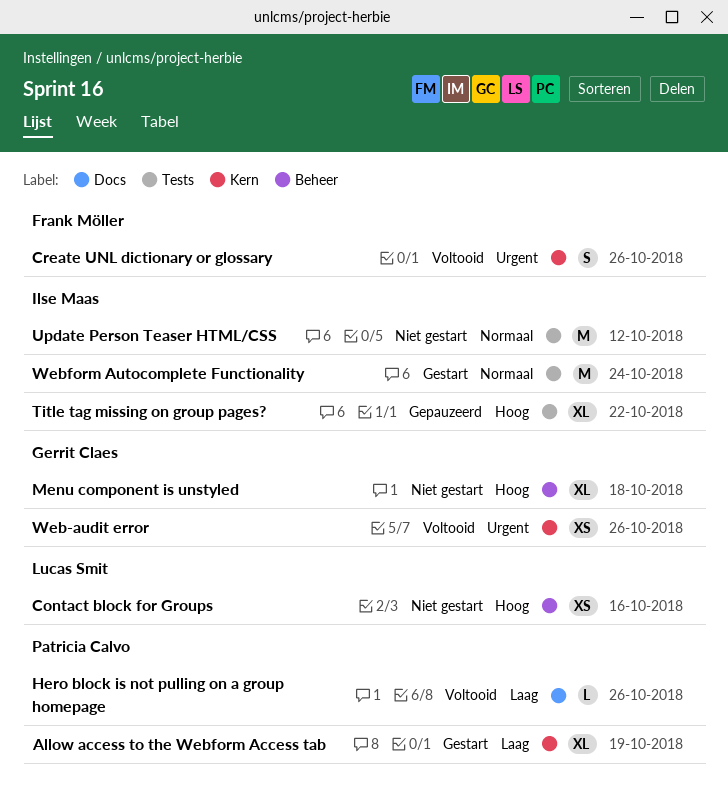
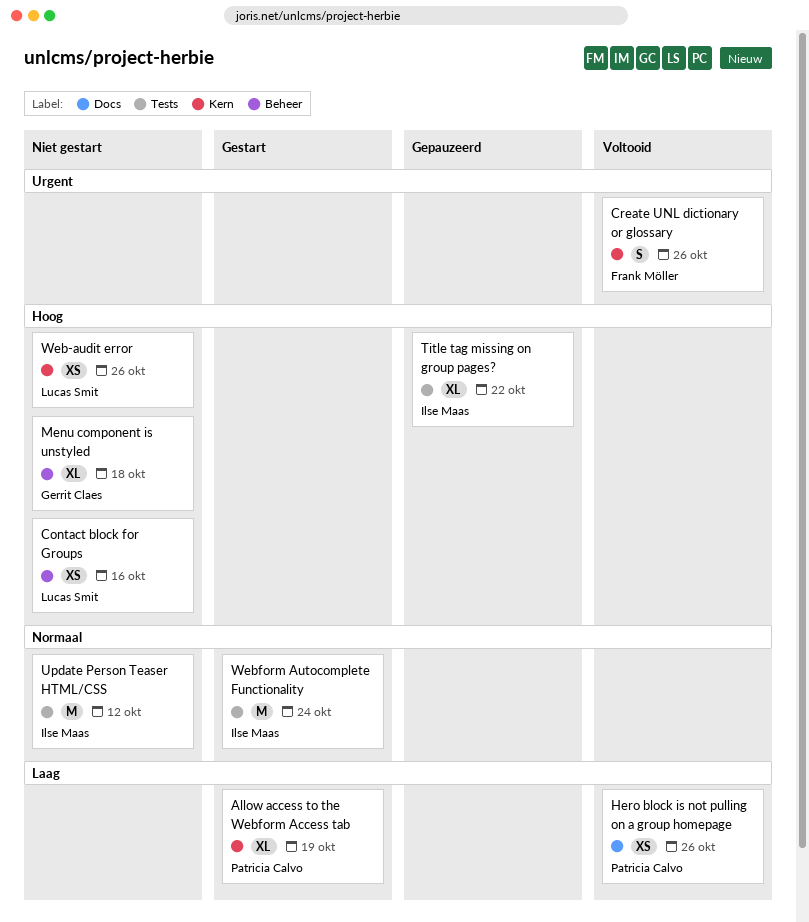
Hero block is not pulling on a group homepage, estimate: L -> XS
Web-audit error, status: Voltooid -> Niet gestart
Web-audit error, owner: Gerrit Claes -> Lucas Smit
Web-audit error, priority: Urgent -> Hoog

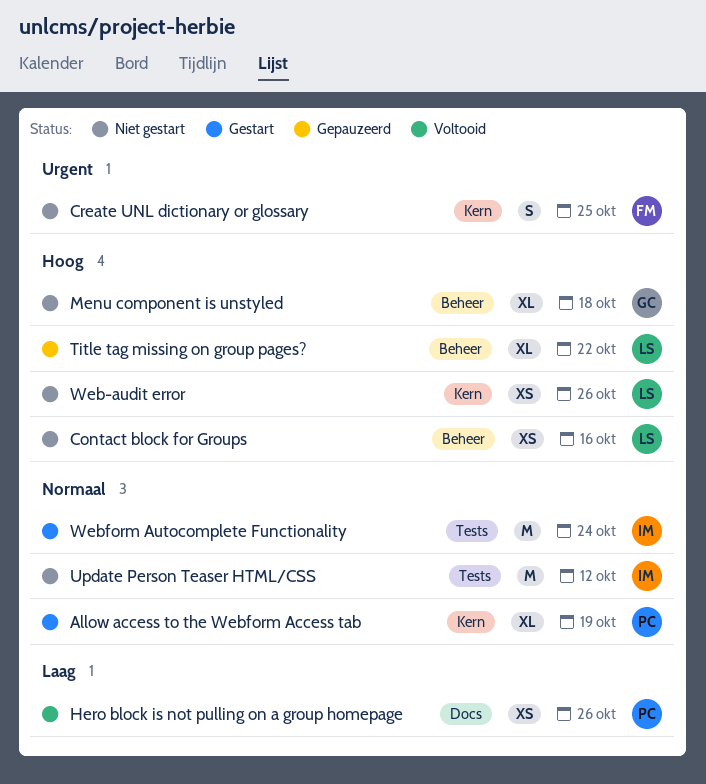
Allow access to the Webform Access tab, priority: Laag -> Normaal
Create UNL dictionary or glossary, status: Voltooid -> Niet gestart
Create UNL dictionary or glossary, due: Oct 26 -> Oct 25
Title tag missing on group pages?, owner: Ilse Maas -> Lucas Smit
Title tag missing on group pages?, label: Tests -> Beheer

